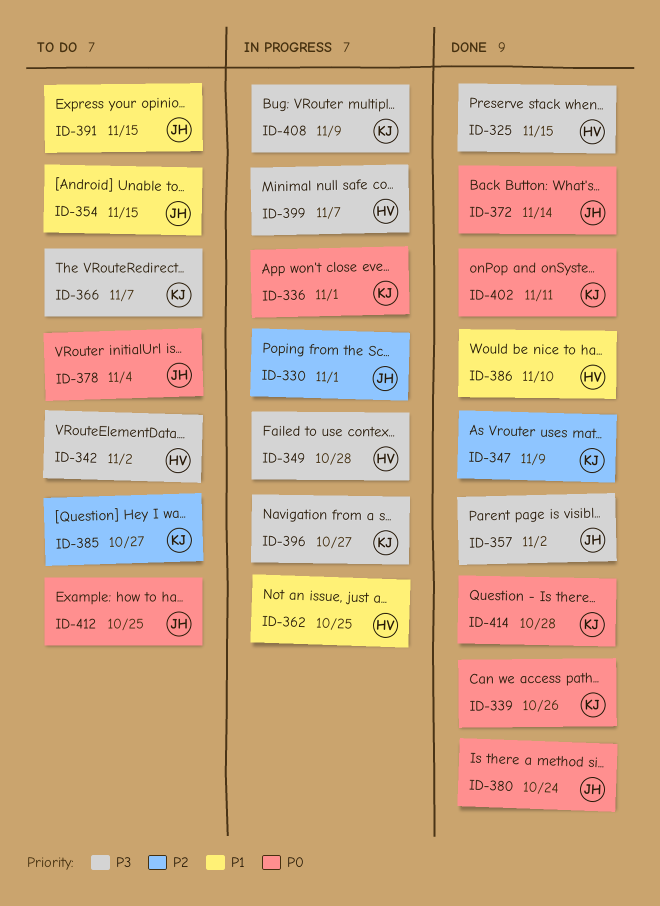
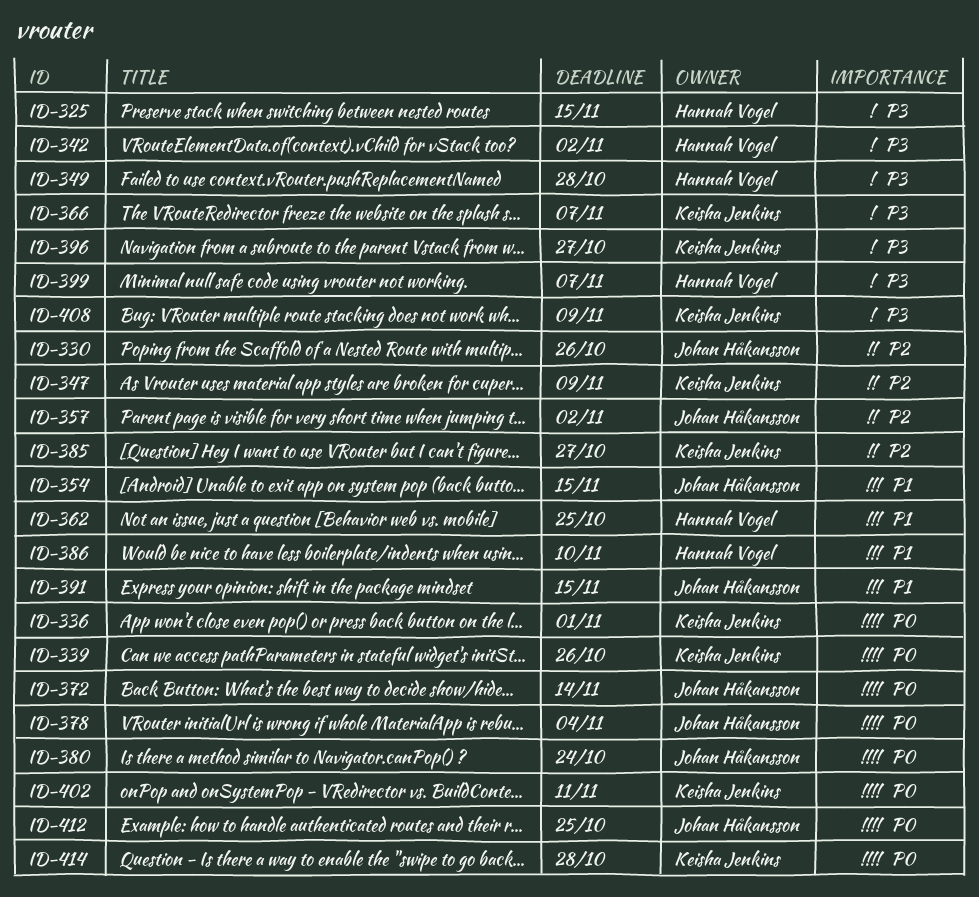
ID-330, due: Nov 1 -> Oct 26
ID-357, priority: P3 -> P2

